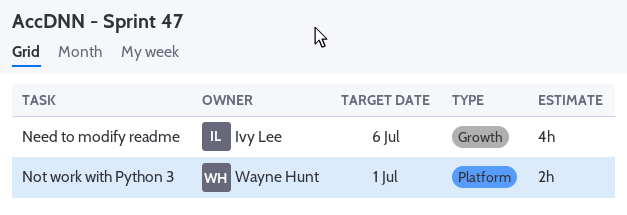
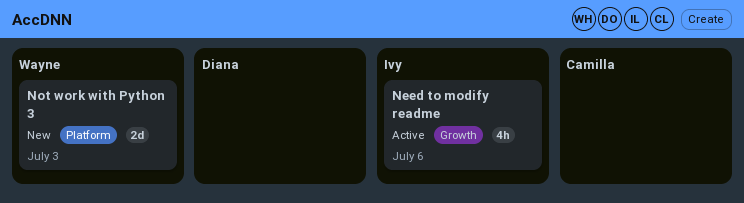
Not work with Python 3, estimate: 2h -> 2d
Not work with Python 3, due: Jul 1 -> Jul 3

